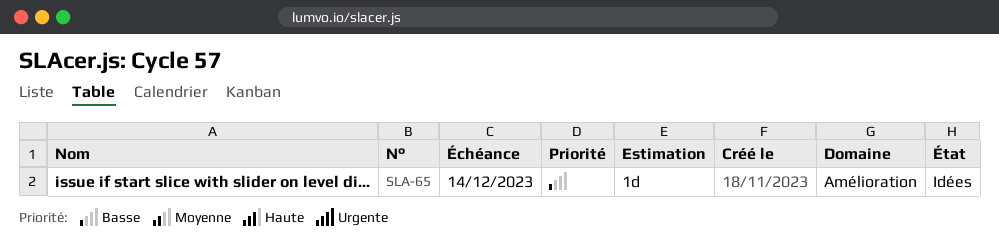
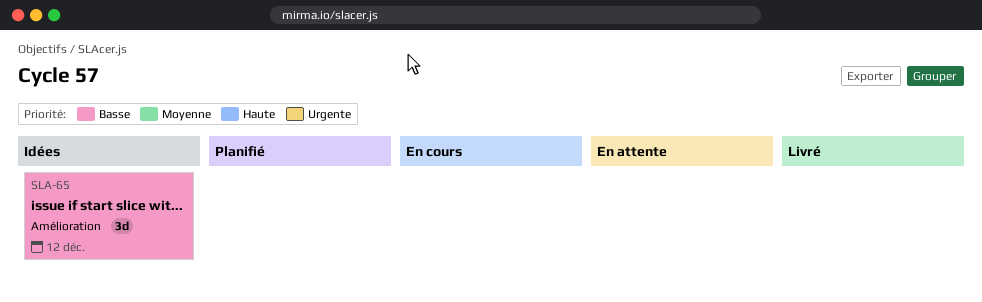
SLA-65, estimate: 1d -> 3d
SLA-65, due: Dec 14 -> Dec 12

